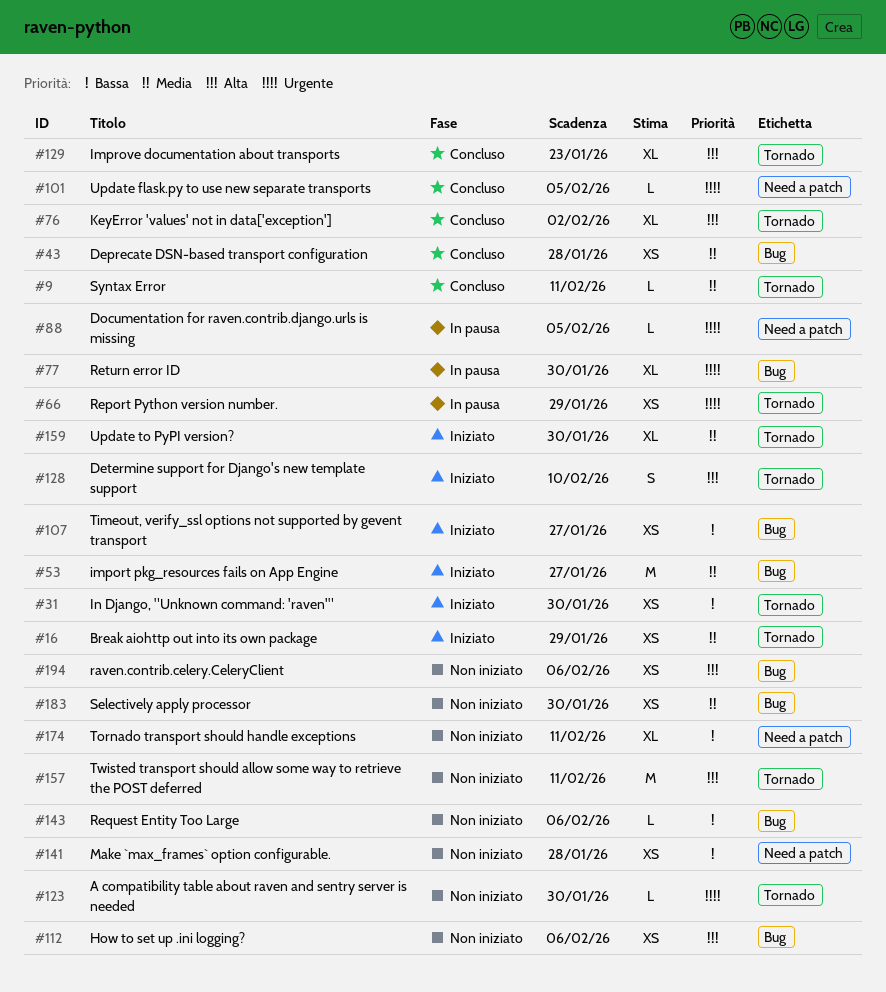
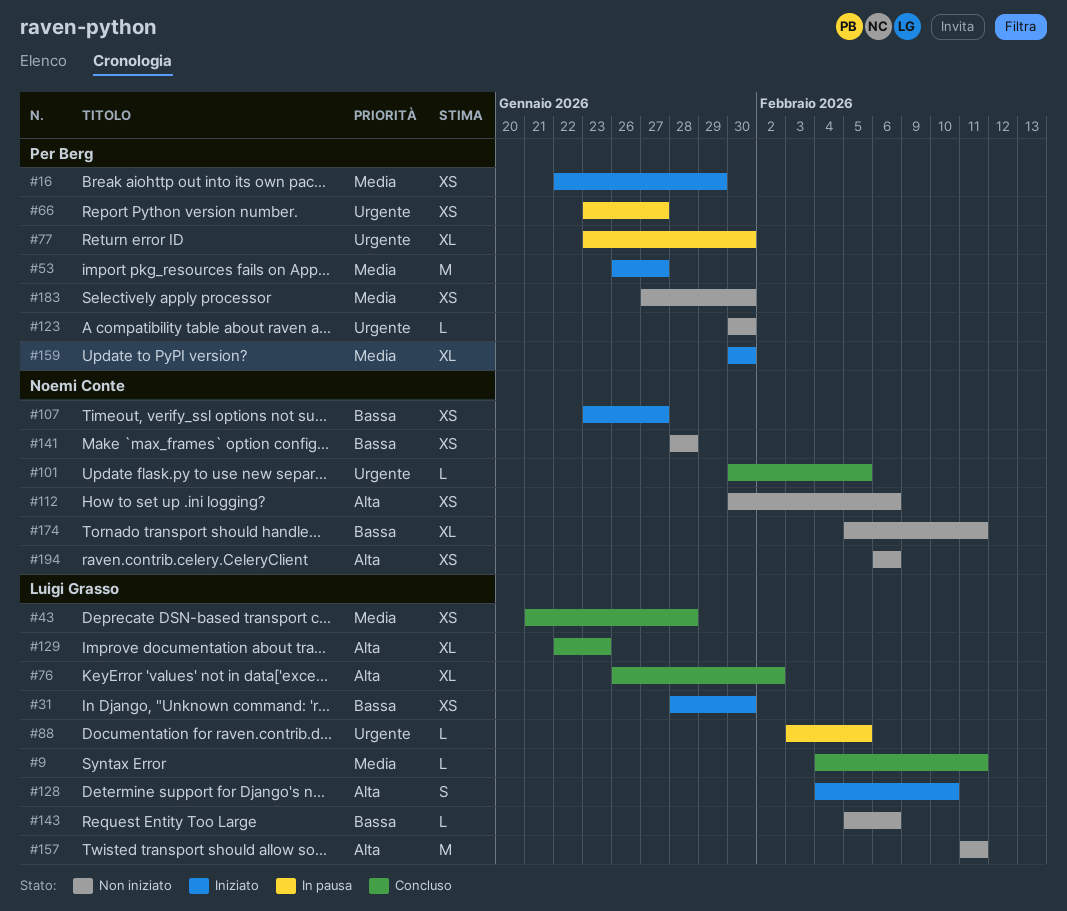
#66, due: Jan 29 -> Jan 27

